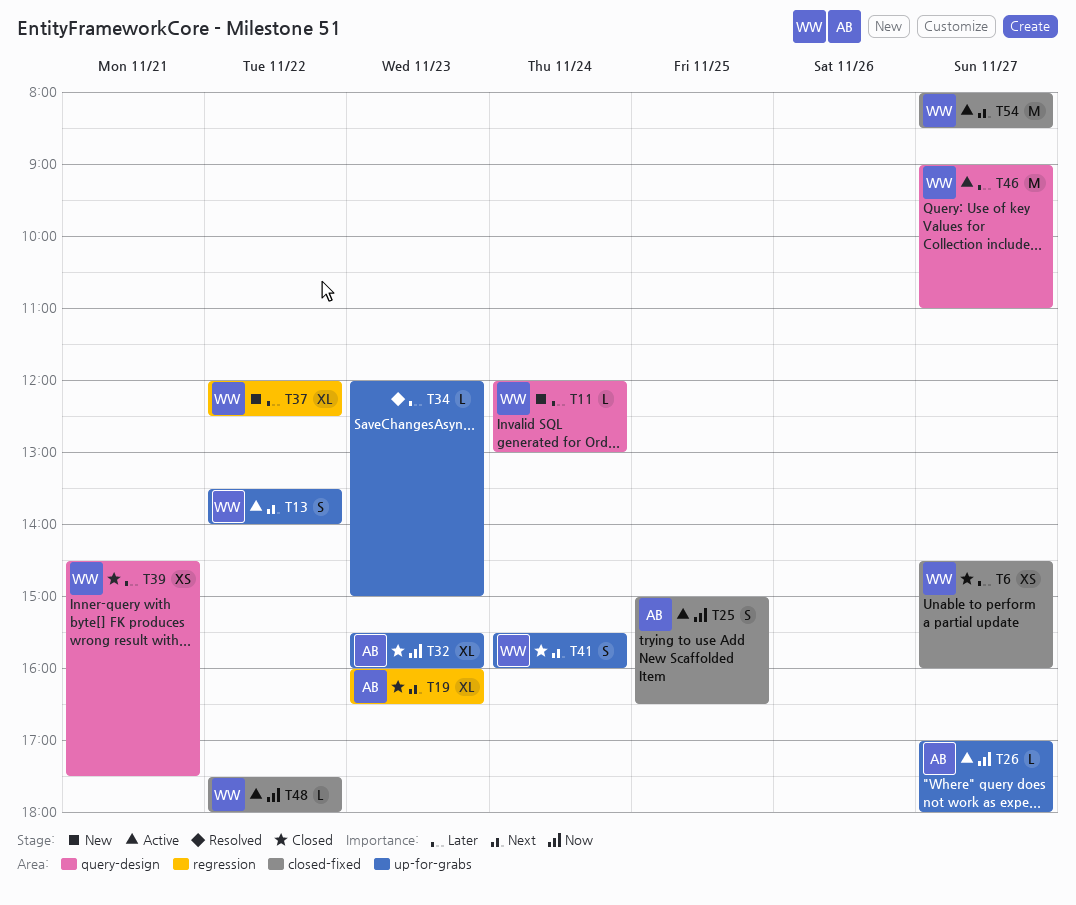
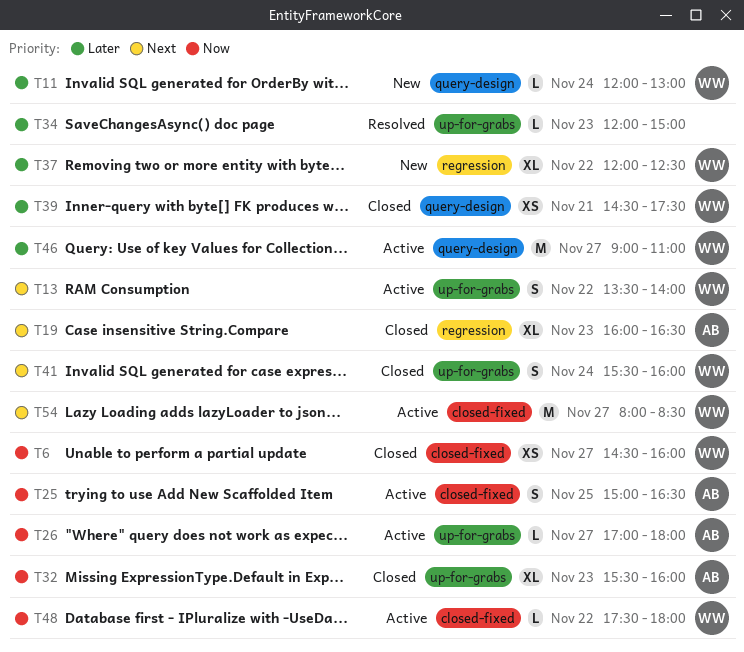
T6, priority: Later -> Now

